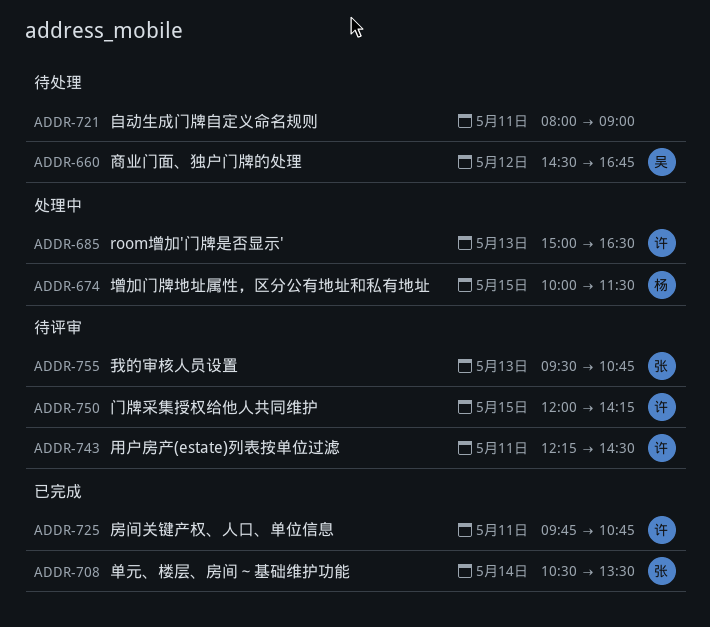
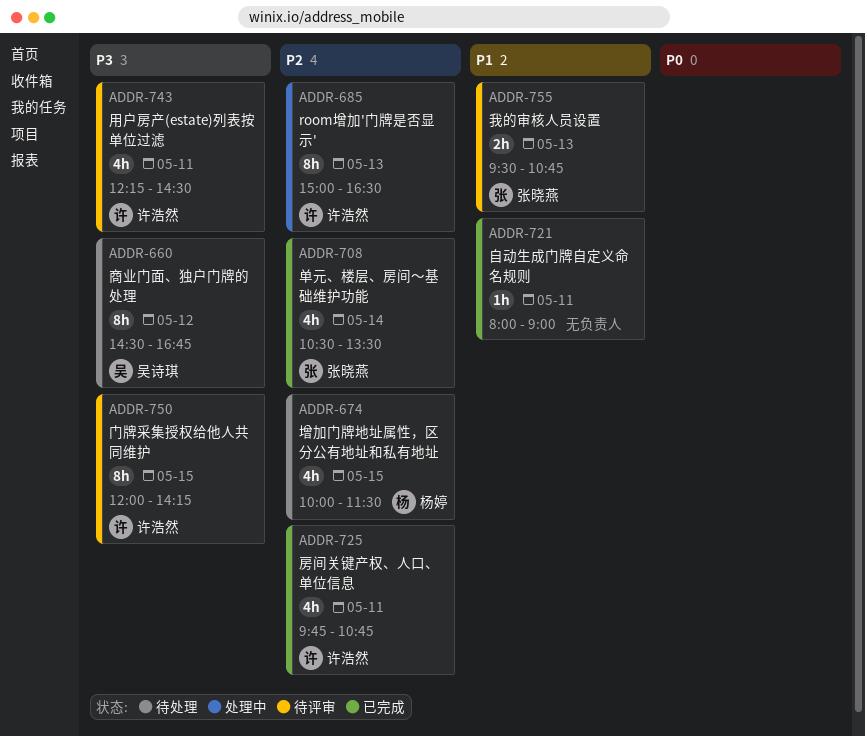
ADDR-674, status: 处理中 -> 待处理
ADDR-721, status: 待处理 -> 已完成

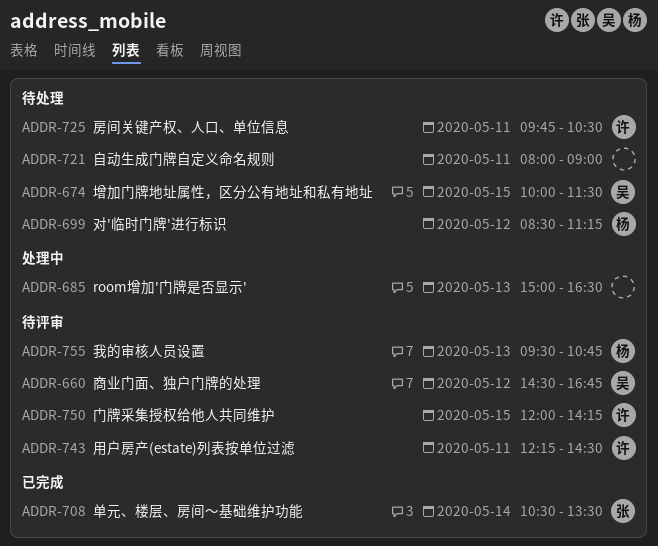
ADDR-660, status: 待处理 -> 待评审
ADDR-674, owner: 杨婷 -> 吴诗琪
ADDR-685, owner: 许浩然 -> none
ADDR-699: none -> present
ADDR-721, status: 已完成 -> 待处理
ADDR-725, status: 已完成 -> 待处理
ADDR-725, ends: 10:45 -> 10:30
ADDR-755, owner: 张晓燕 -> 杨婷

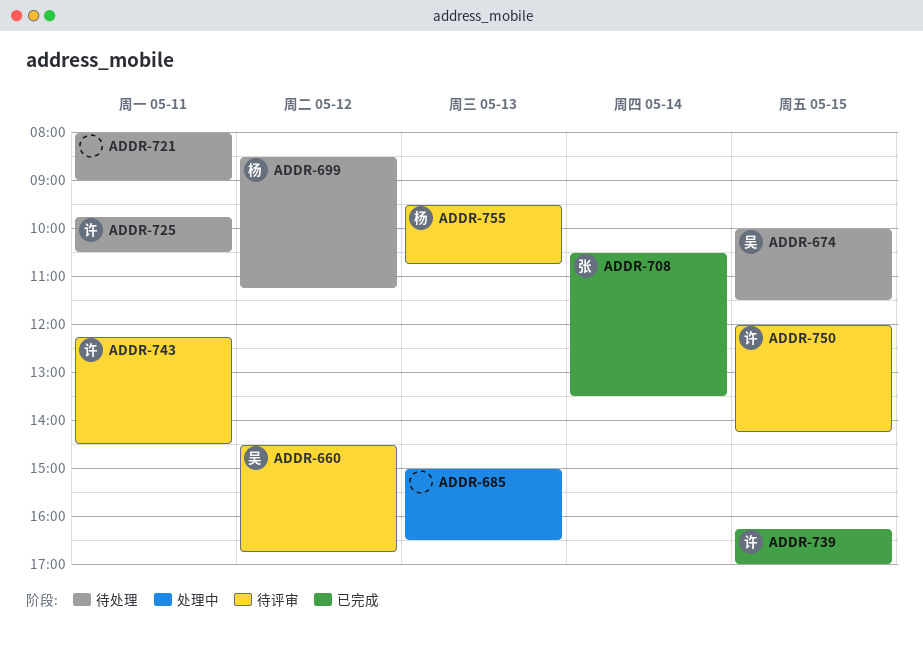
ADDR-739: none -> present

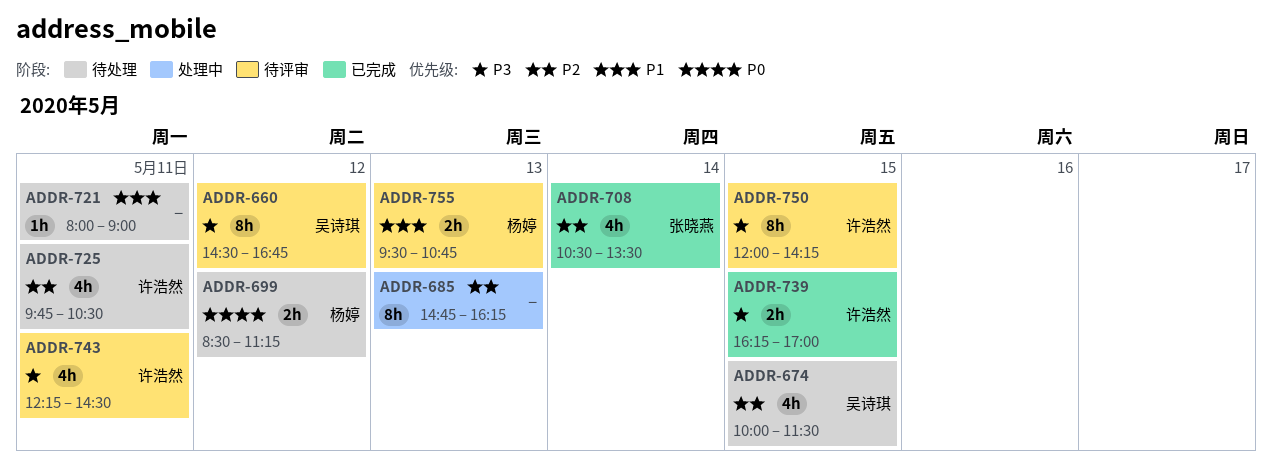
ADDR-685, begins: 15:00 -> 14:45
ADDR-685, ends: 16:30 -> 16:15

